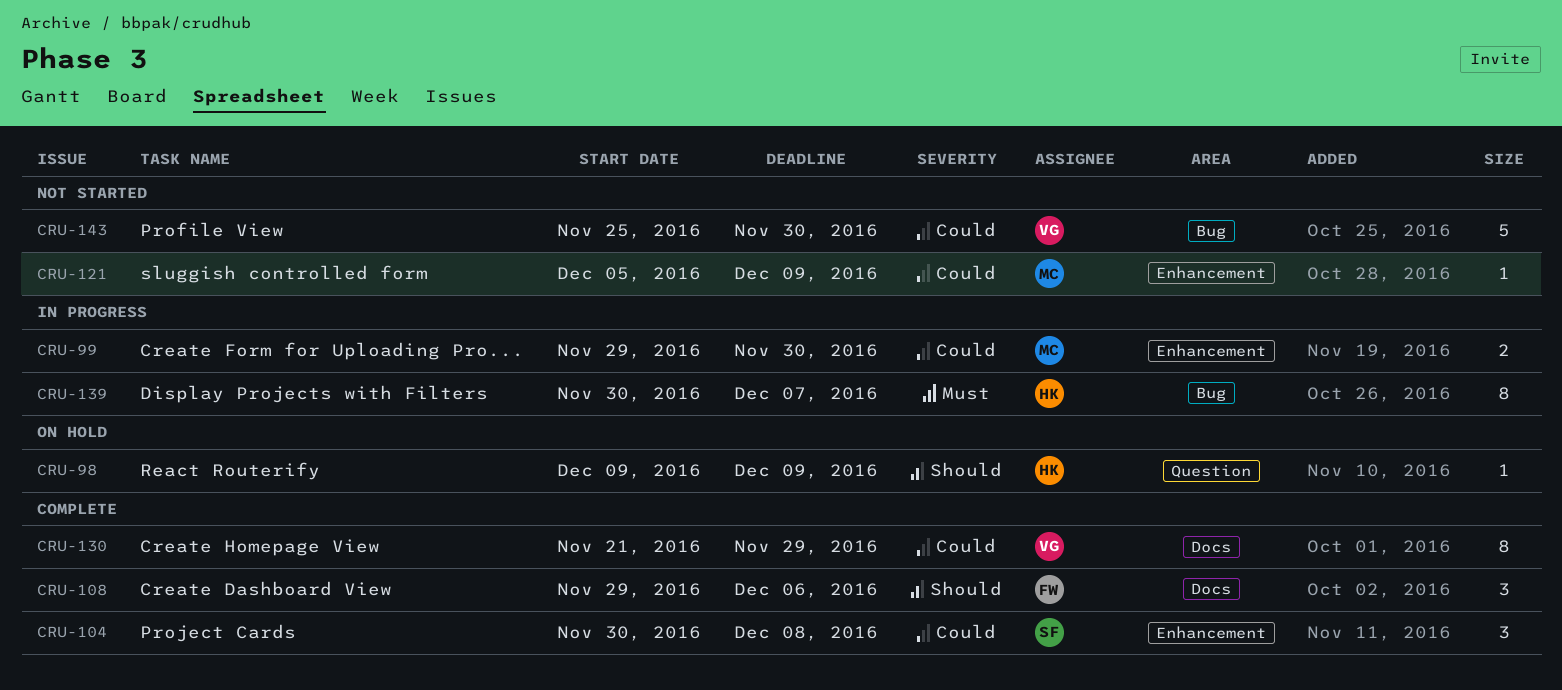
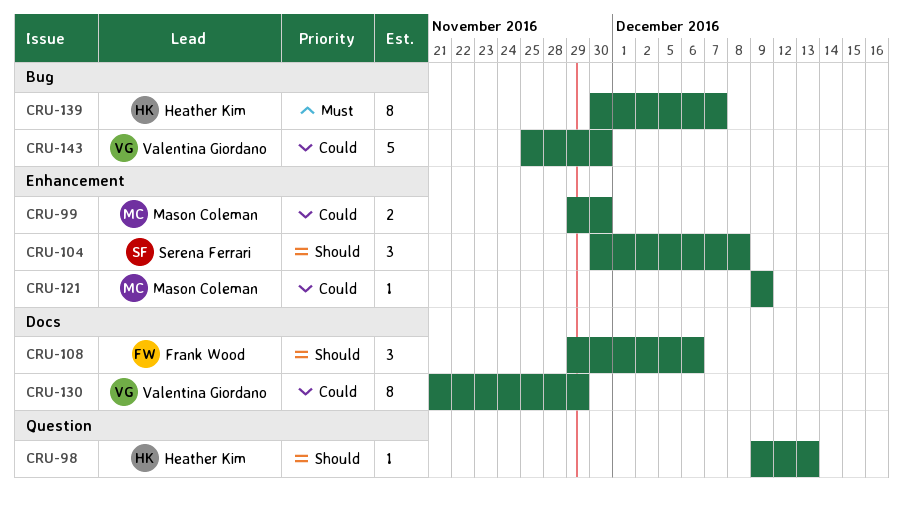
CRU-98, due: Dec 9 -> Dec 13
CRU-104, priority: Could -> Should
CRU-121, start: Dec 5 -> Dec 9

